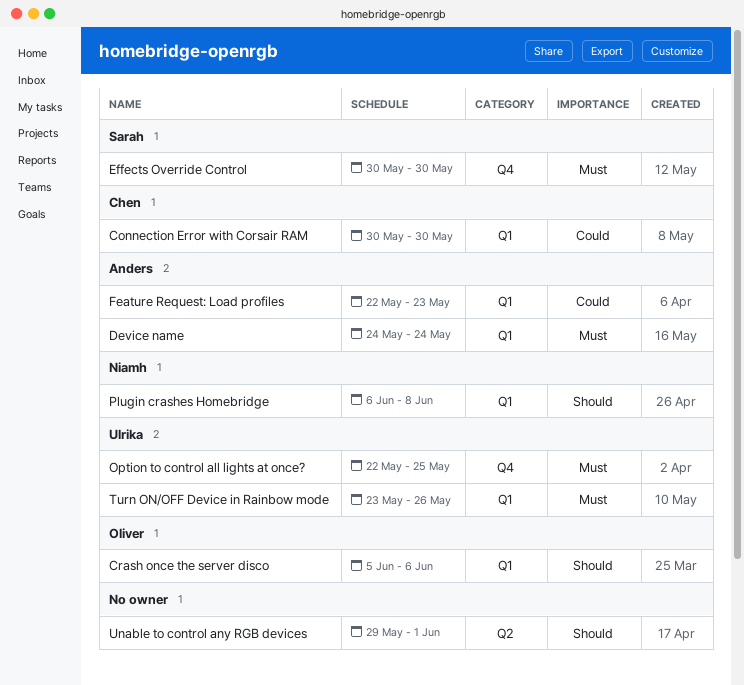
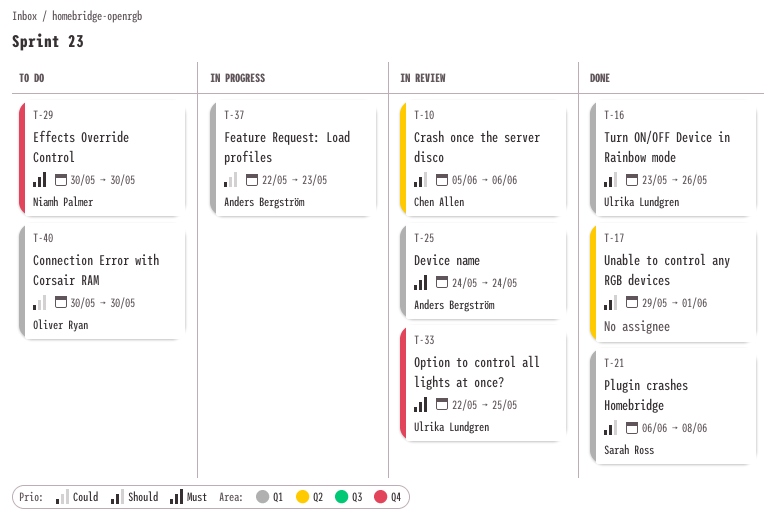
Connection Error with Corsair RAM, owner: Chen Allen -> Oliver Ryan
Crash once the server disco, owner: Oliver Ryan -> Chen Allen
Crash once the server disco, label: Q1 -> Q2
Effects Override Control, owner: Sarah Ross -> Niamh Palmer
Plugin crashes Homebridge, owner: Niamh Palmer -> Sarah Ross
Turn ON/OFF Device in Rainbow mode, priority: Must -> Should

